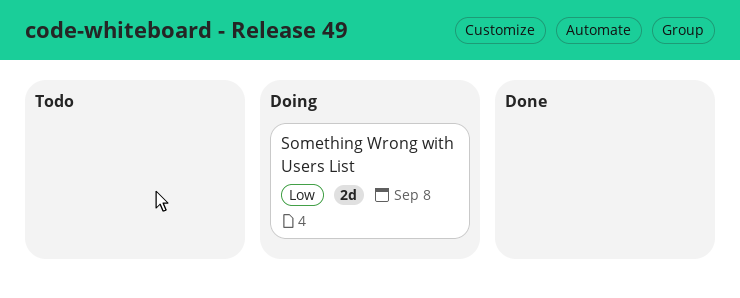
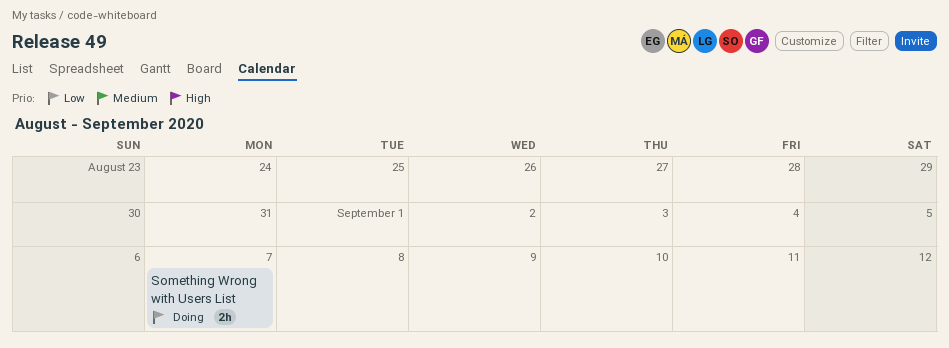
Something Wrong with Users List, estimate: 2d -> 2h
Something Wrong with Users List, due: Sep 8 -> Sep 7

